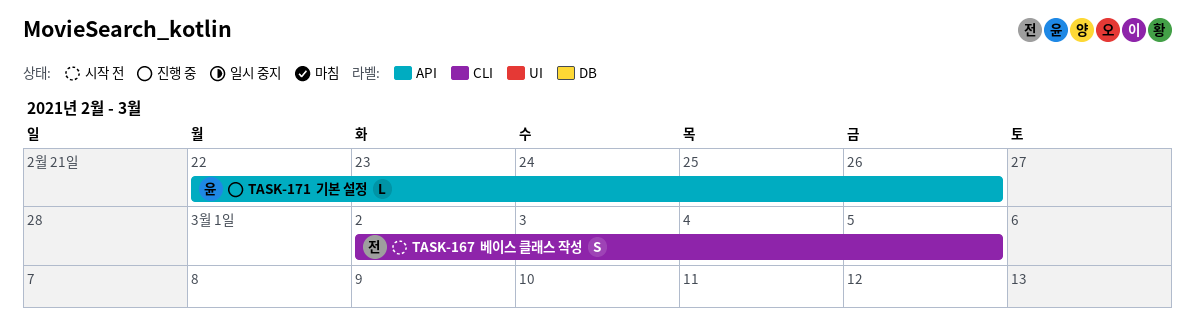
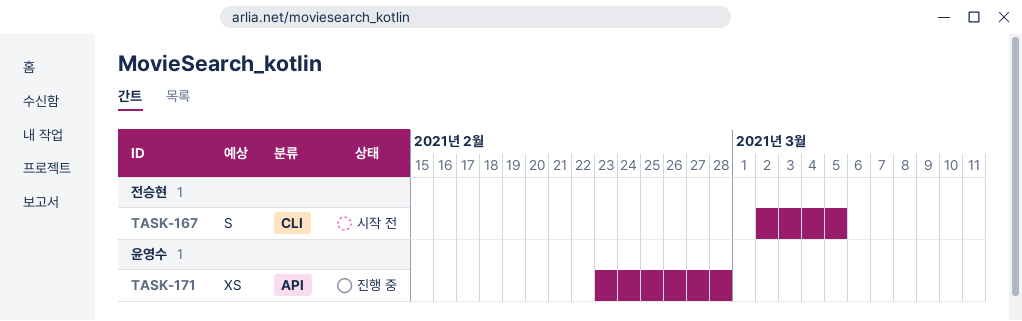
TASK-171, estimate: L -> XS
TASK-171, start: Feb 22 -> Feb 23
TASK-171, due: Feb 26 -> Feb 28

